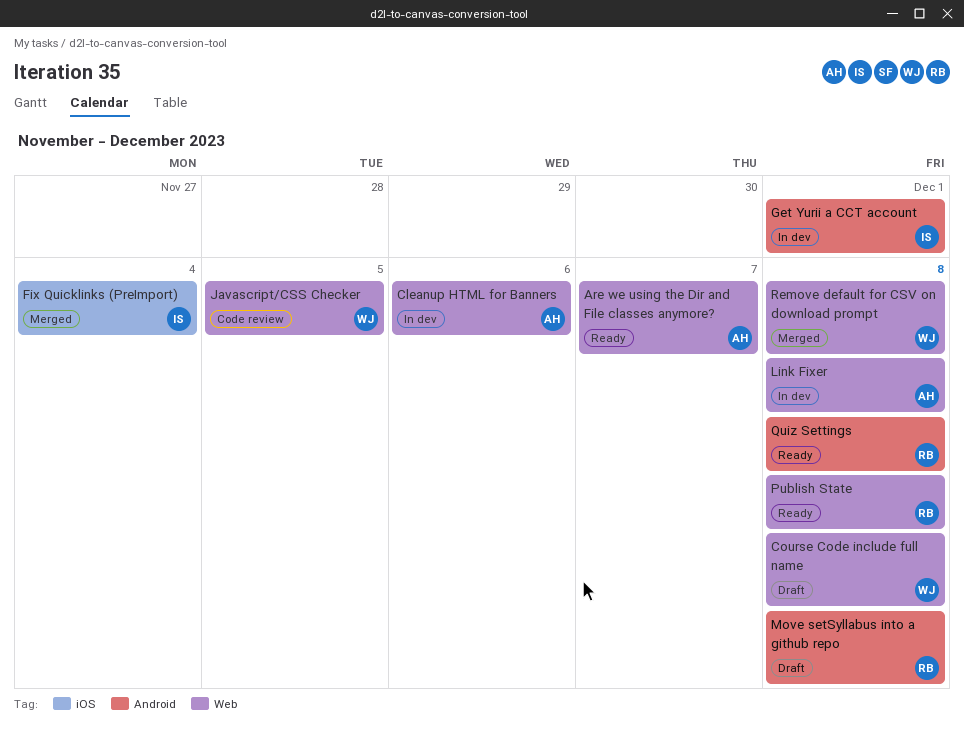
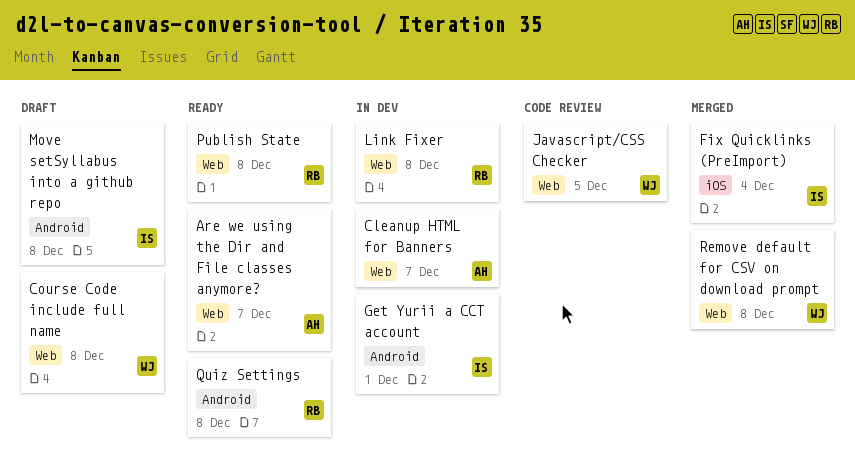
Cleanup HTML for Banners, due: Dec 6 -> Dec 7
Link Fixer, owner: AH -> RB
Move setSyllabus into a github repo, owner: RB -> IS

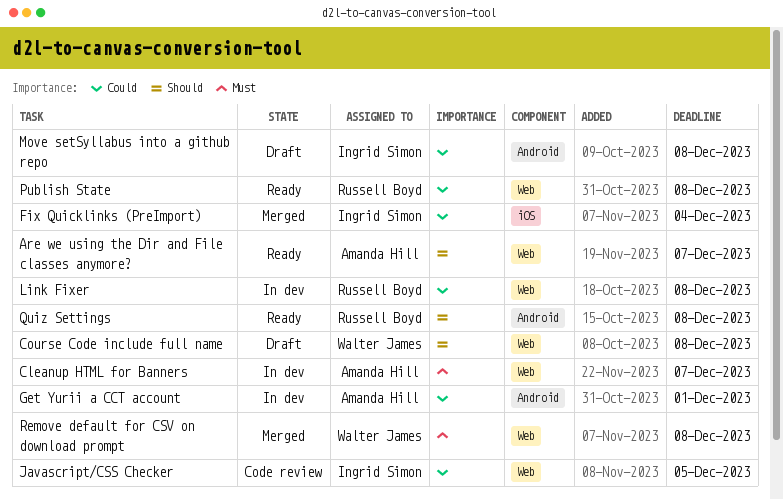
Get Yurii a CCT account, owner: Ingrid Simon -> Amanda Hill
Javascript/CSS Checker, owner: Walter James -> Ingrid Simon

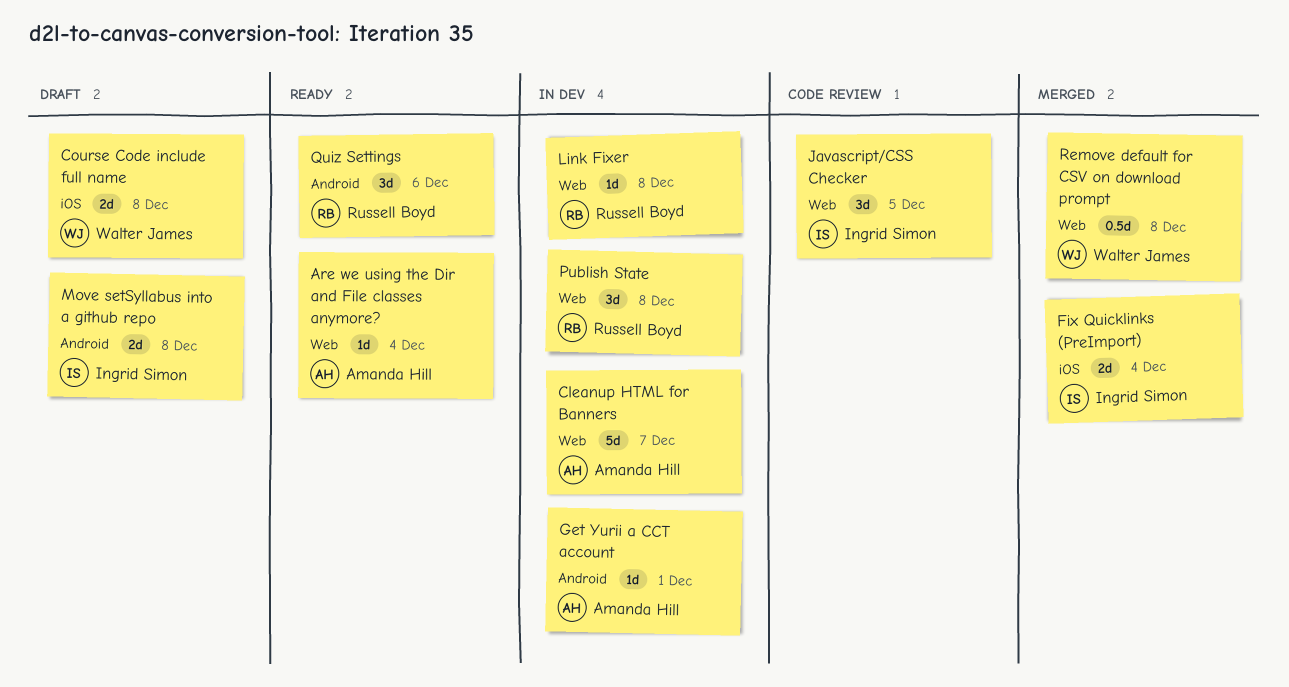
Are we using the Dir and File classes anymore?, due: Dec 7 -> Dec 4
Course Code include full name, label: Web -> iOS
Publish State, status: Ready -> In dev
Quiz Settings, due: Dec 8 -> Dec 6

